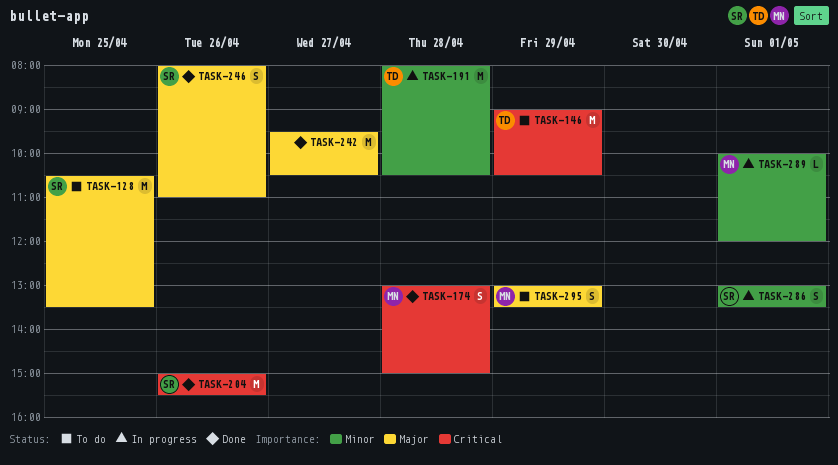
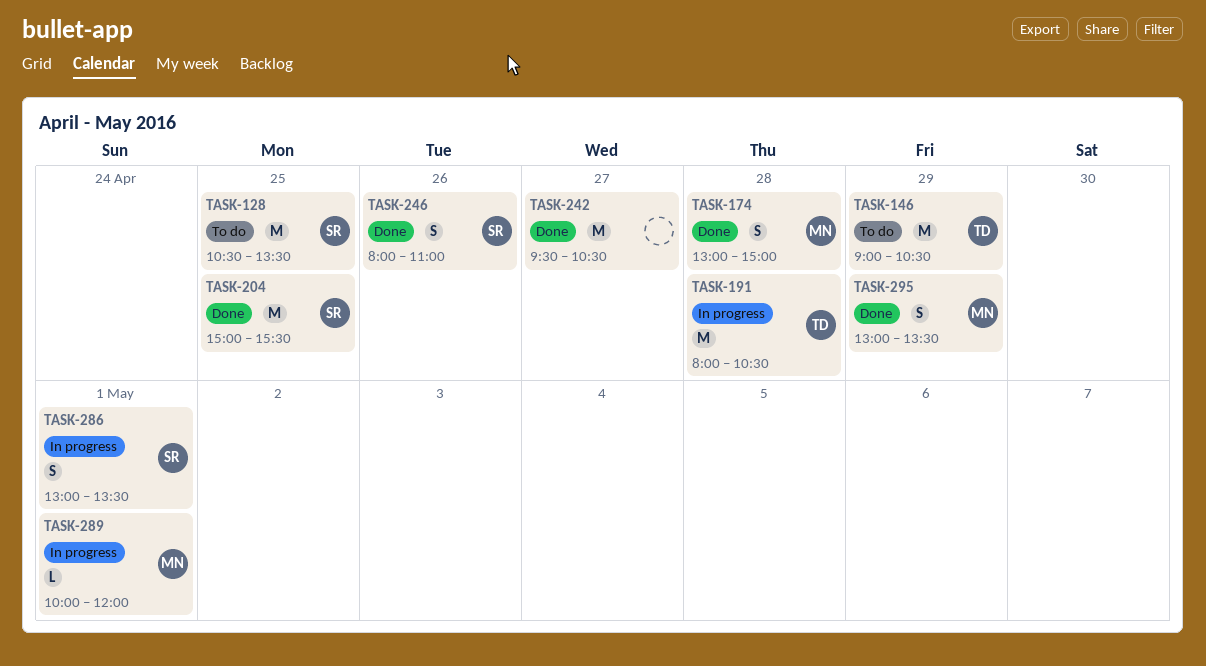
TASK-204, day: Apr 26 -> Apr 25
TASK-295, status: To do -> Done

